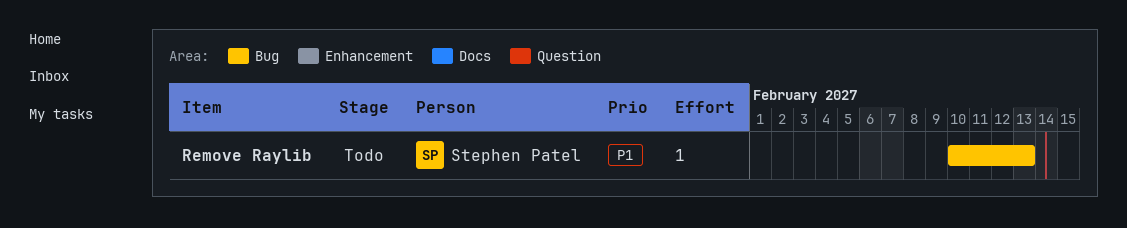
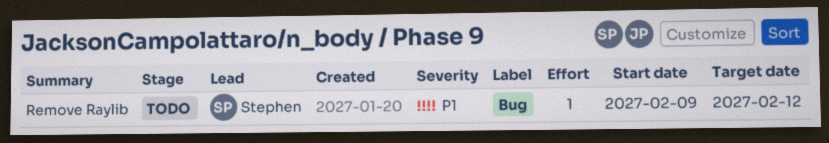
Remove Raylib, start: Feb 10 -> Feb 9
Remove Raylib, due: Feb 13 -> Feb 12

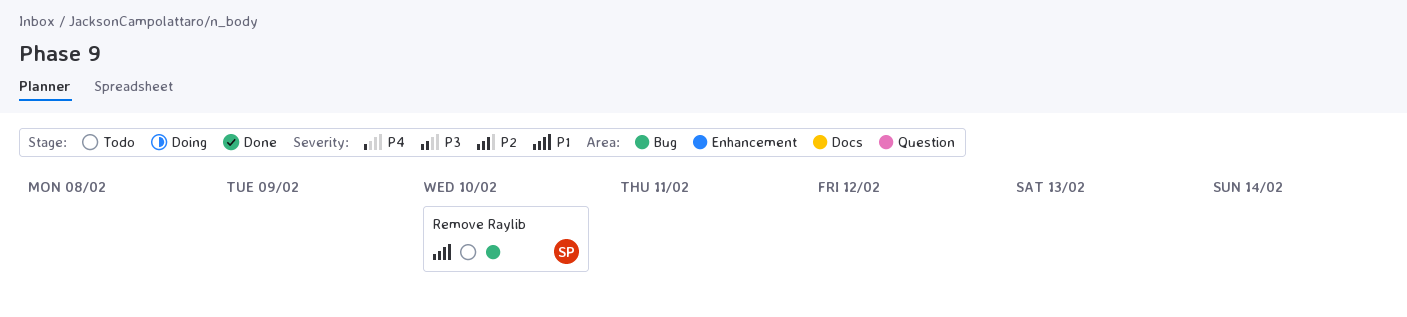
Remove Raylib, due: Feb 12 -> Feb 10

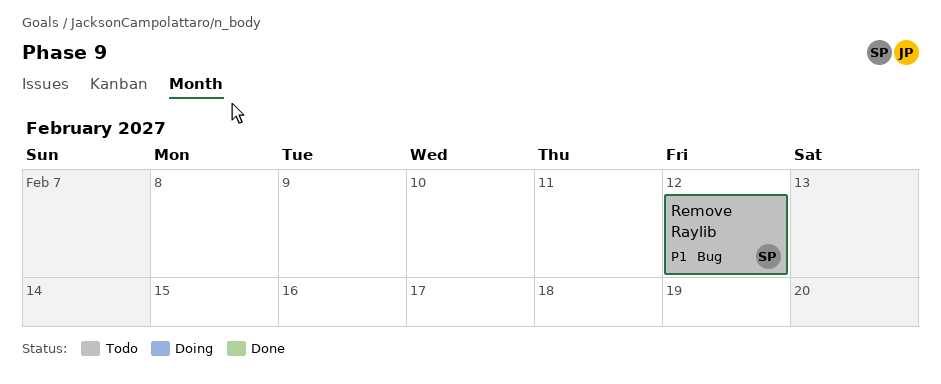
Remove Raylib, due: Feb 10 -> Feb 12

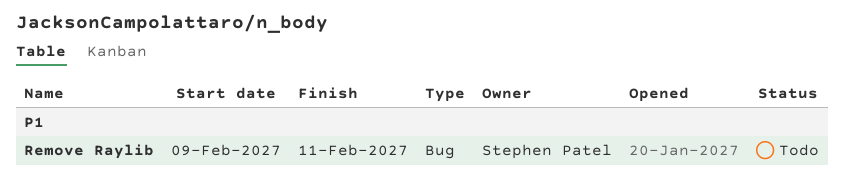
Remove Raylib, due: Feb 12 -> Feb 11

